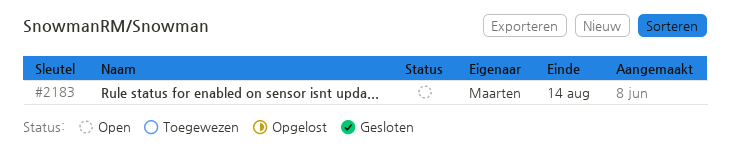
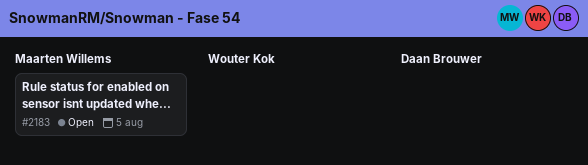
#2183, due: Aug 14 -> Aug 5

